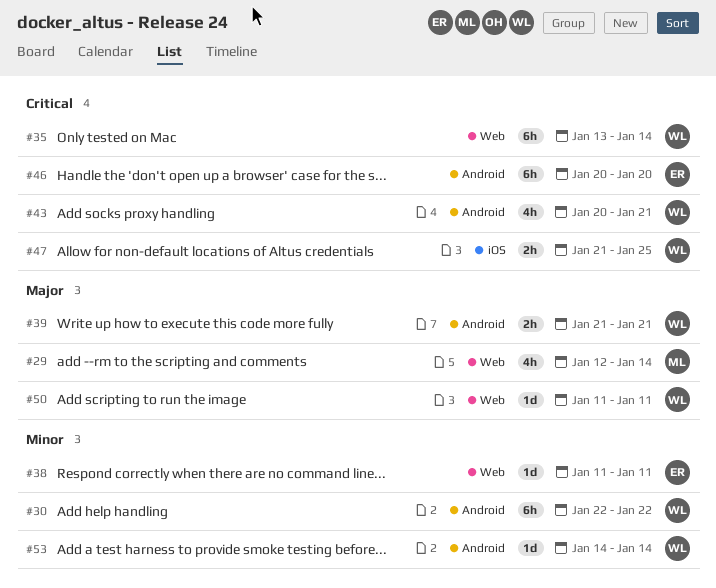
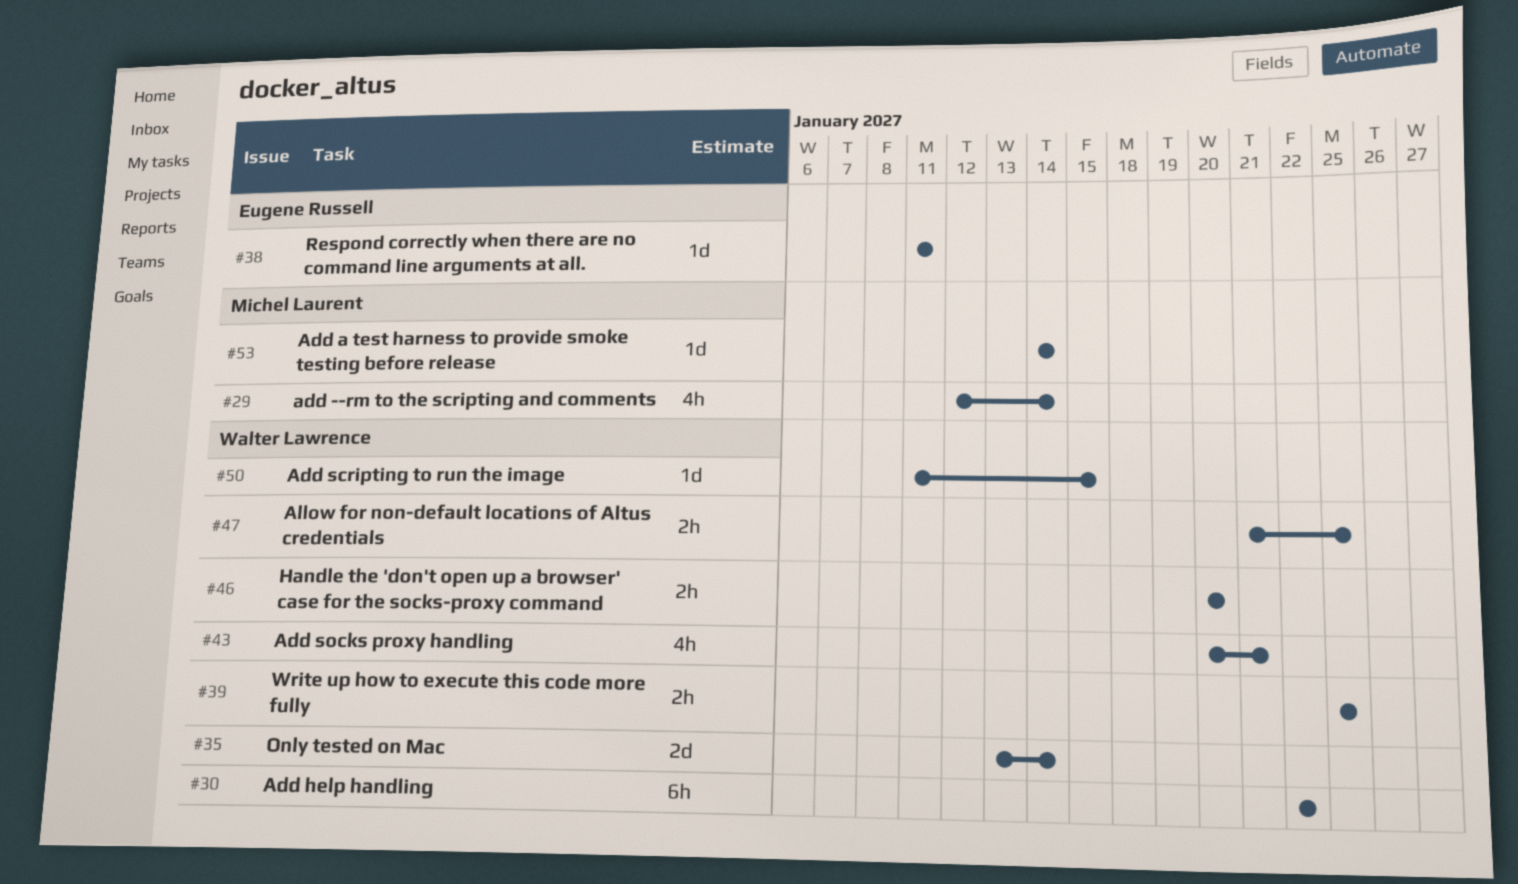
#35, estimate: 6h -> 2d
#39, start: Jan 21 -> Jan 25
#39, due: Jan 21 -> Jan 25
#46, owner: Eugene Russell -> Walter Lawrence
#46, estimate: 6h -> 2h
#50, due: Jan 11 -> Jan 15
#53, owner: Walter Lawrence -> Michel Laurent

